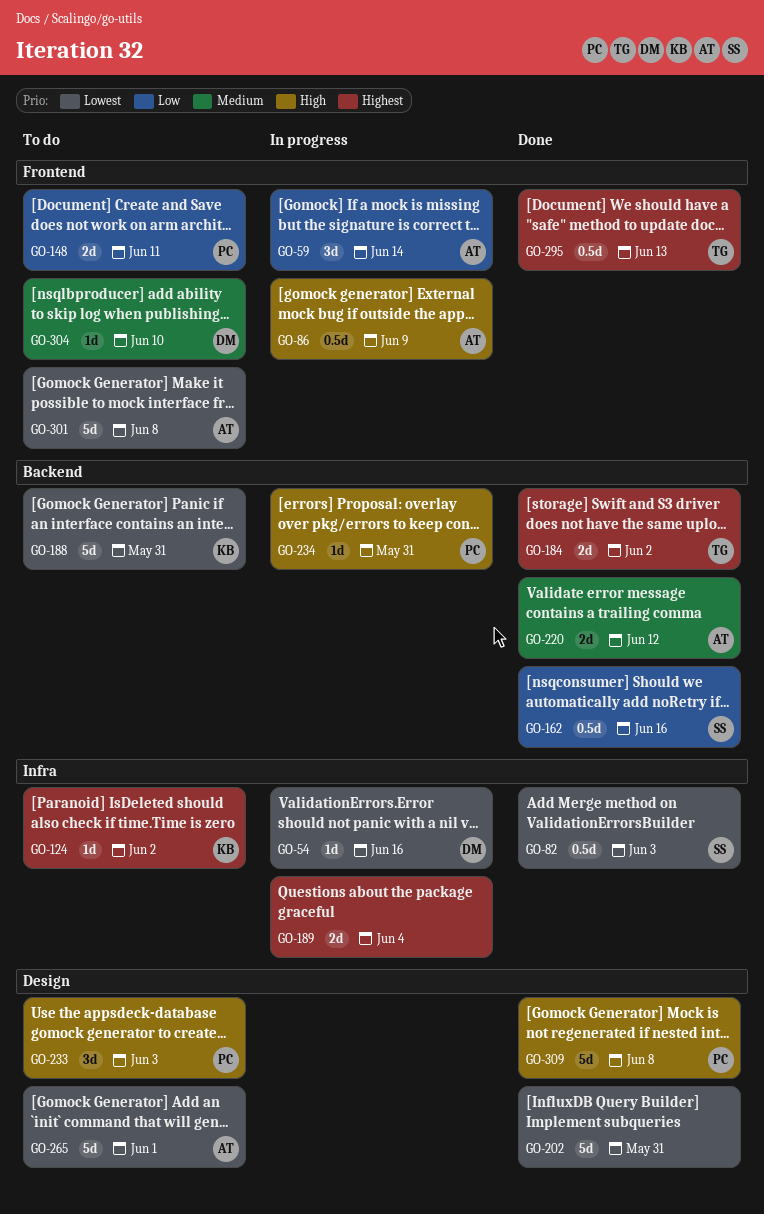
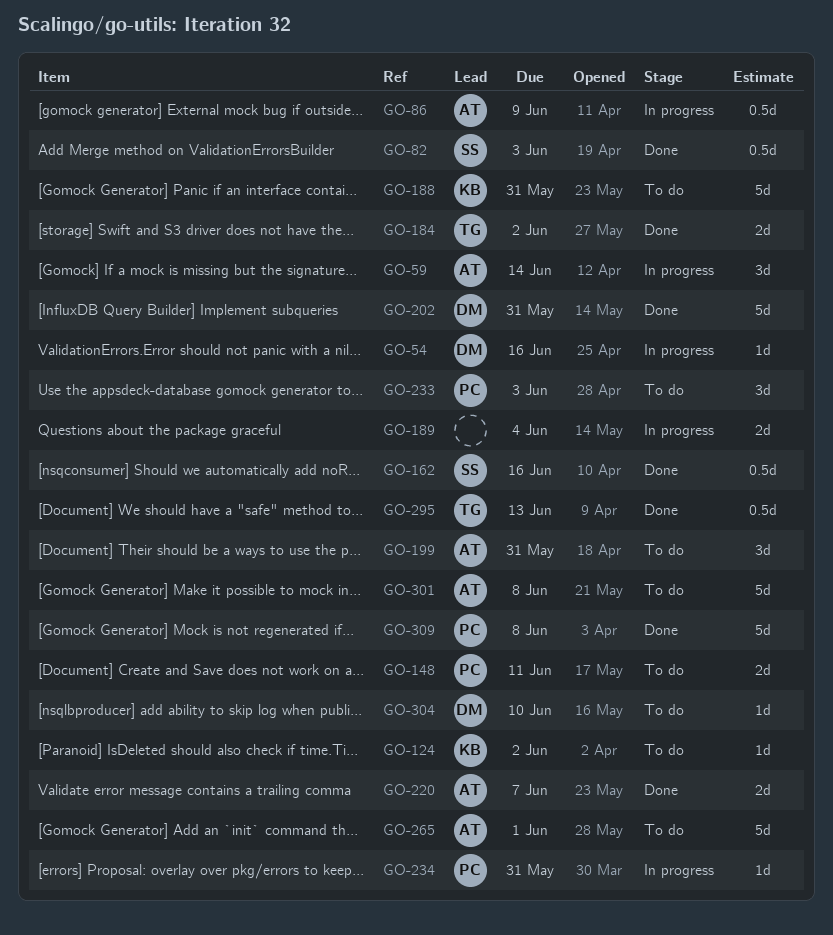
GO-199: none -> present
GO-202, owner: none -> DM
GO-220, due: Jun 12 -> Jun 7

